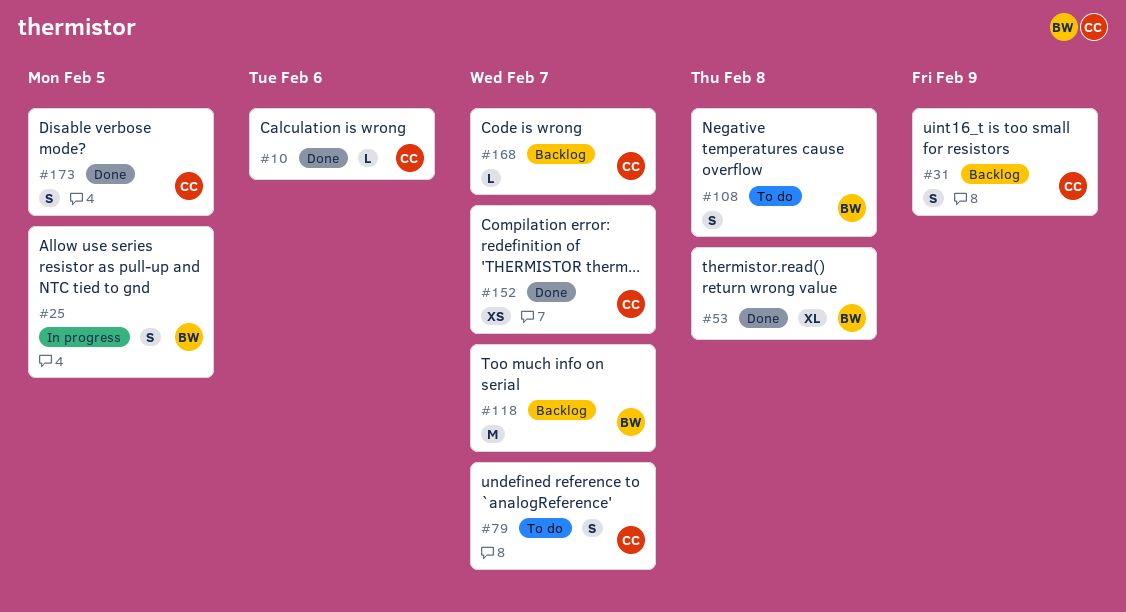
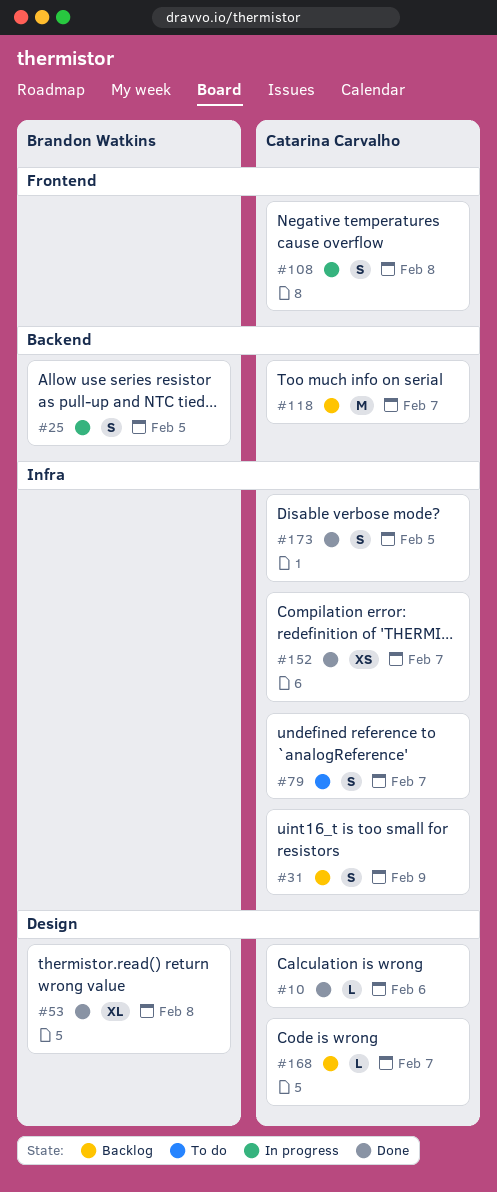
#108, status: To do -> In progress
#108, owner: Brandon Watkins -> Catarina Carvalho
#118, owner: Brandon Watkins -> Catarina Carvalho

